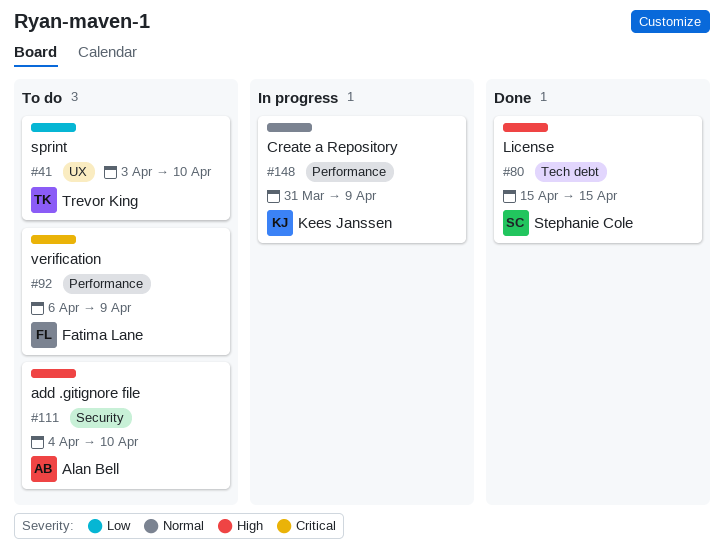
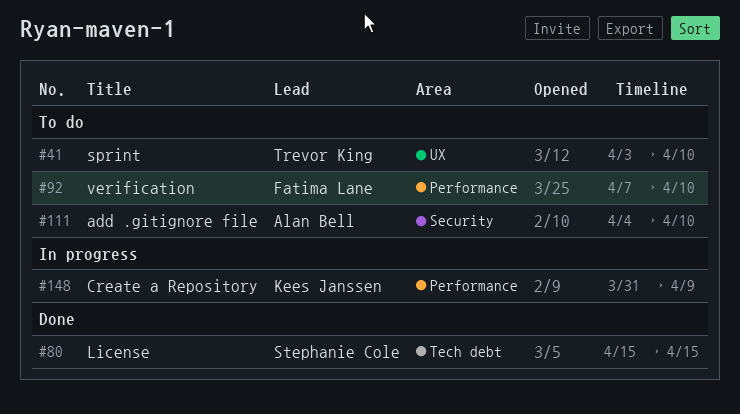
#92, start: Apr 6 -> Apr 7
#92, due: Apr 9 -> Apr 10

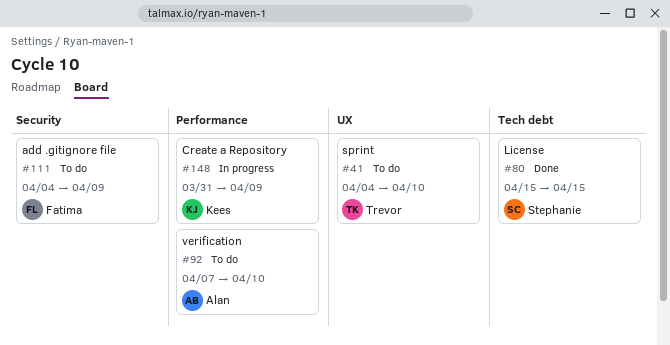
#41, start: Apr 3 -> Apr 4
#92, owner: Fatima Lane -> Alan Bell
#111, owner: Alan Bell -> Fatima Lane
#111, due: Apr 10 -> Apr 9

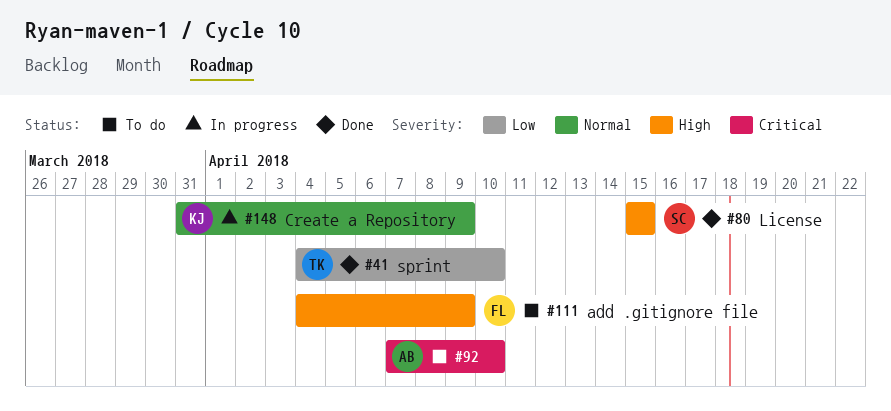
#41, status: To do -> Done

